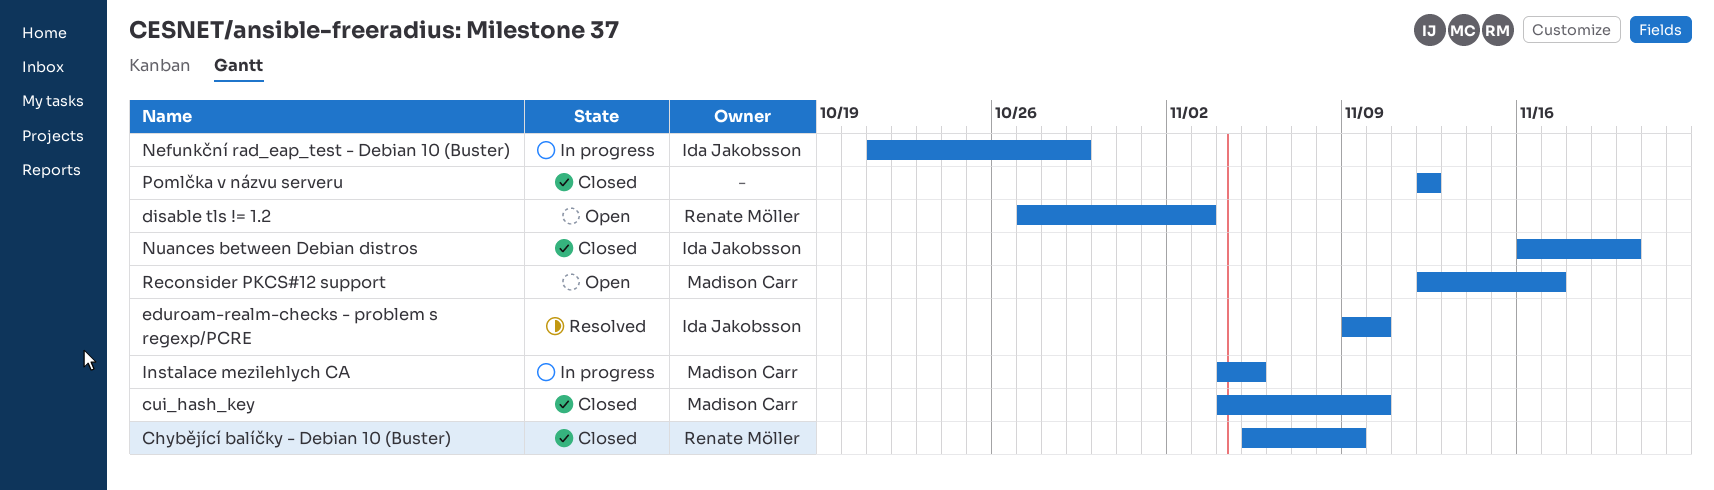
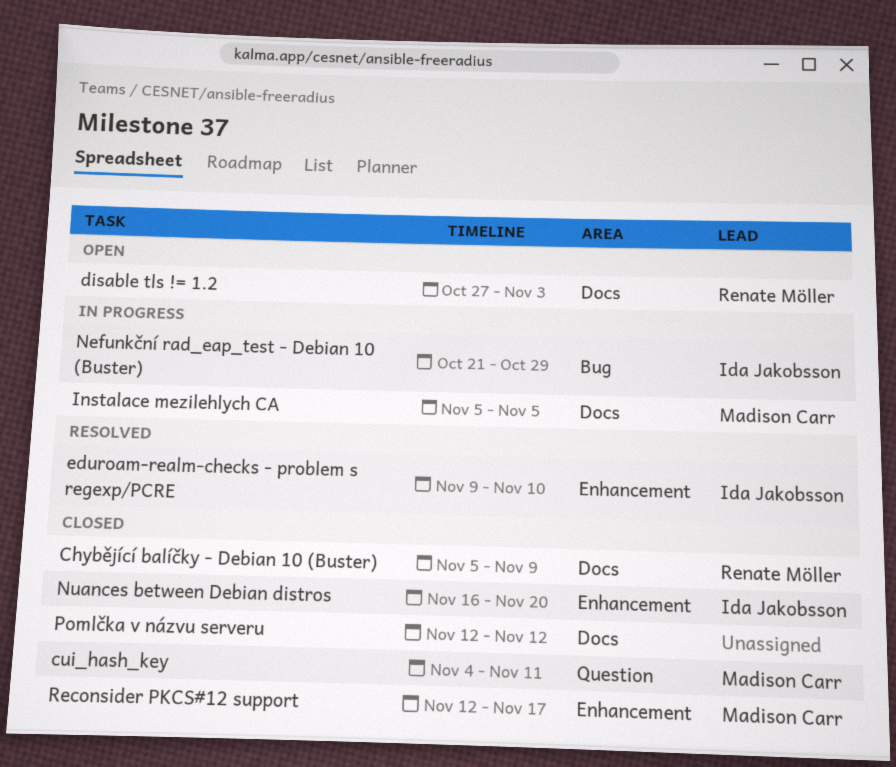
cui_hash_key, due: Nov 10 -> Nov 11
Instalace mezilehlych CA, start: Nov 4 -> Nov 5
Reconsider PKCS#12 support, status: Open -> Closed

